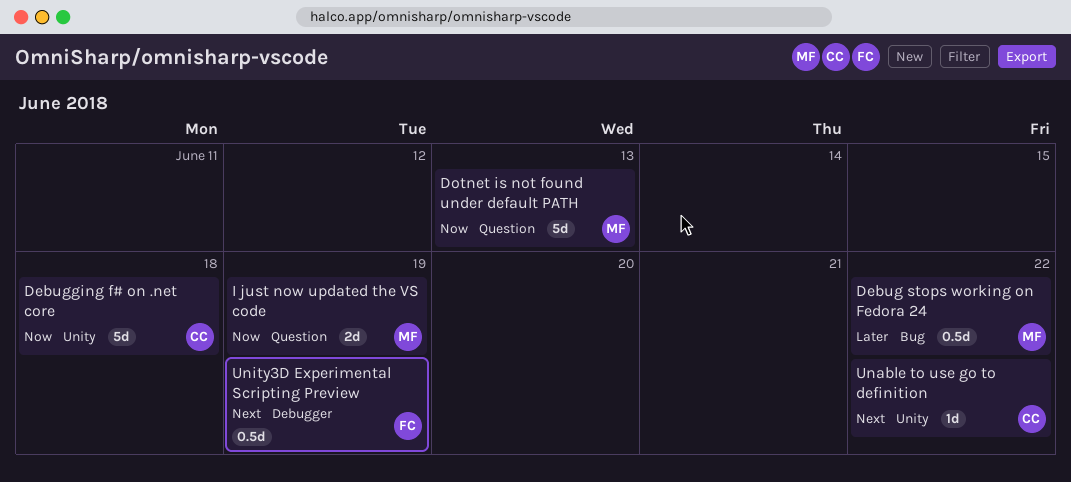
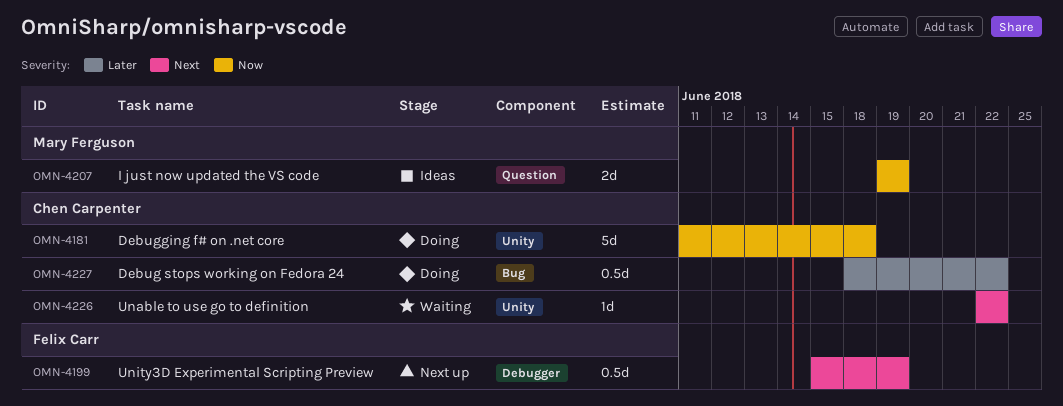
Debug stops working on Fedora 24, owner: Mary Ferguson -> Chen Carpenter
Dotnet is not found under default PATH: present -> none

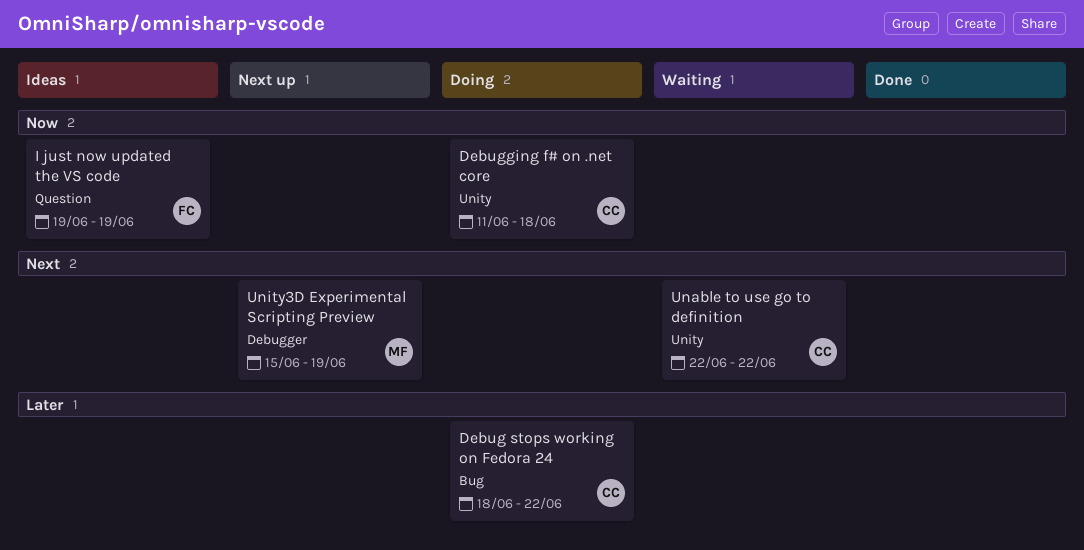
I just now updated the VS code, owner: Mary Ferguson -> Felix Carr
Unity3D Experimental Scripting Preview, owner: Felix Carr -> Mary Ferguson

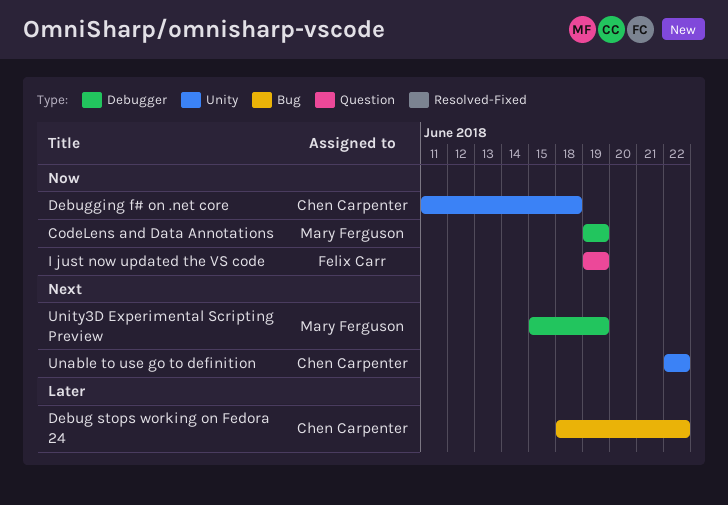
CodeLens and Data Annotations: none -> present

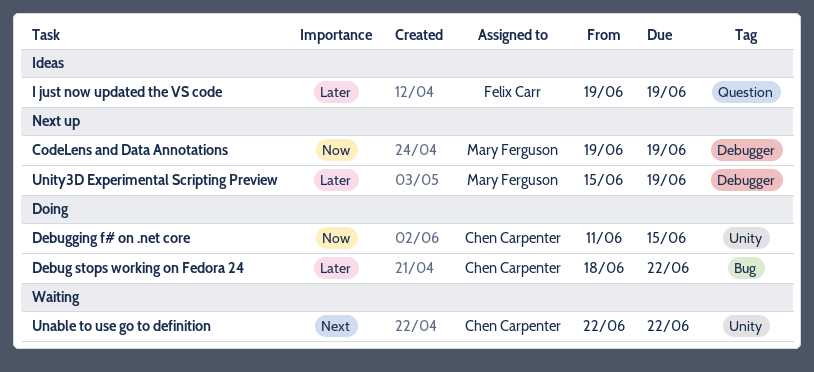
Debugging f# on .net core, due: Jun 18 -> Jun 15
I just now updated the VS code, priority: Now -> Later
Unity3D Experimental Scripting Preview, priority: Next -> Later

